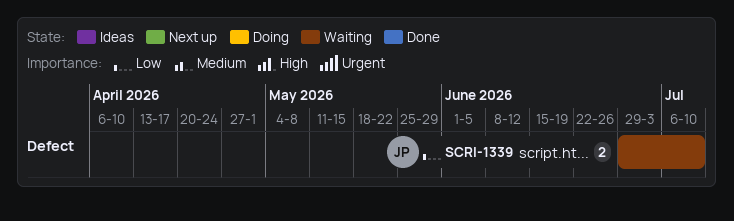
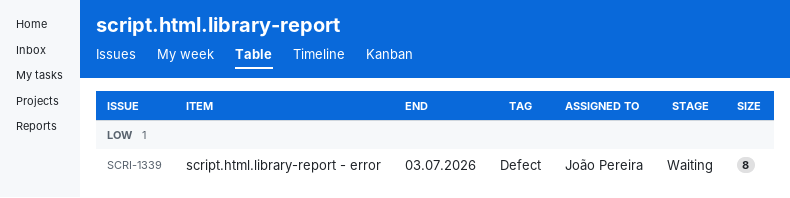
SCRI-1339, estimate: 2 -> 8
SCRI-1339, due: Jul 10 -> Jul 3

